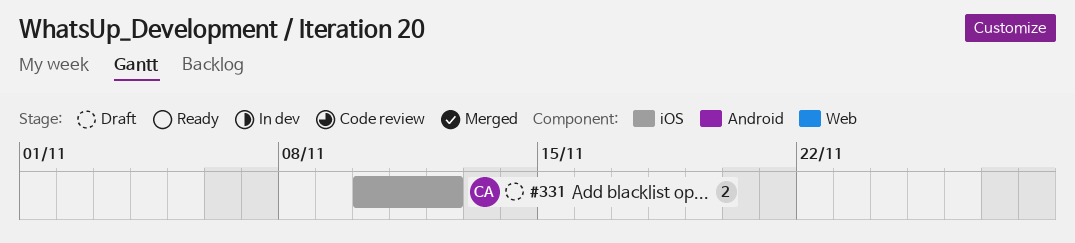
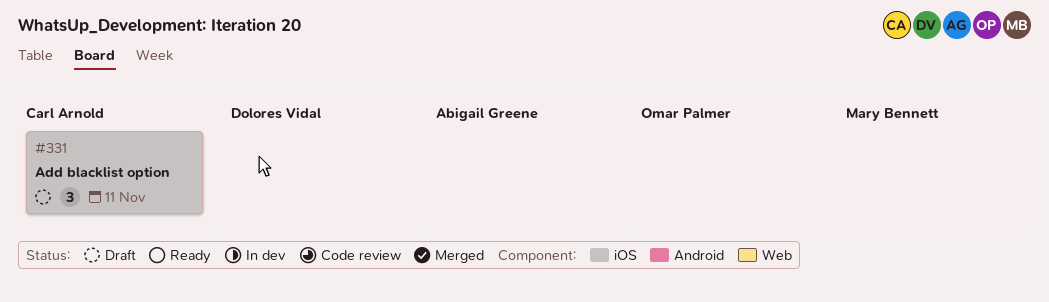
#331, estimate: 2 -> 3
#331, due: Nov 12 -> Nov 11

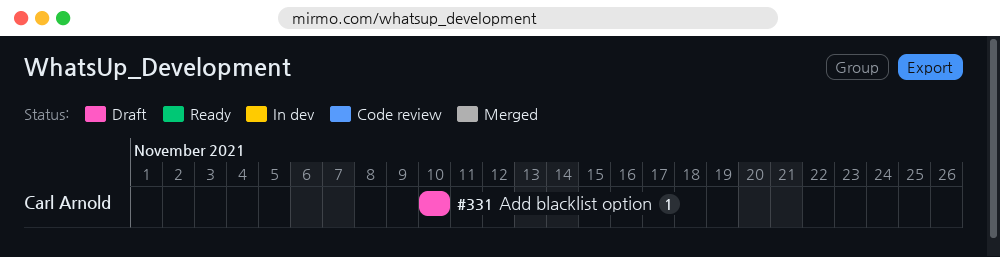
#331, estimate: 3 -> 1
#331, due: Nov 11 -> Nov 10

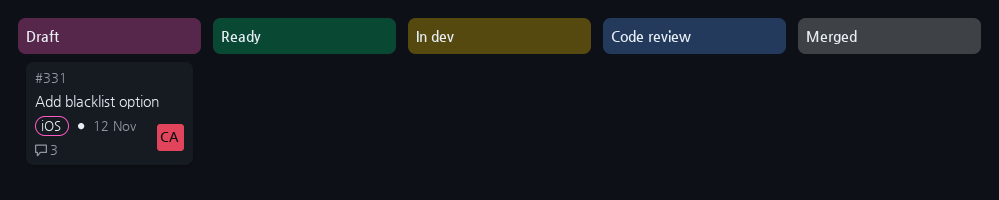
#331, due: Nov 10 -> Nov 12

